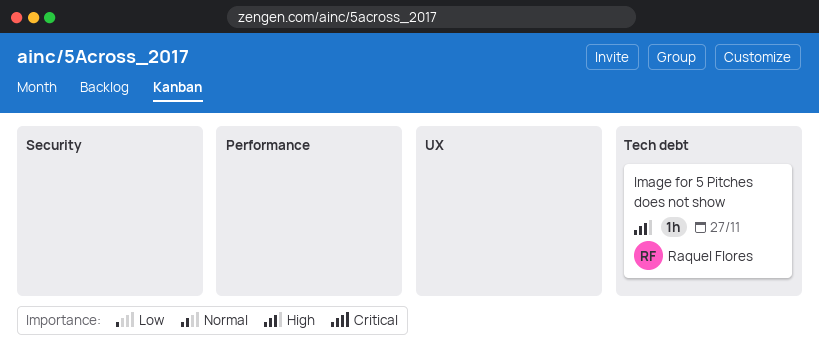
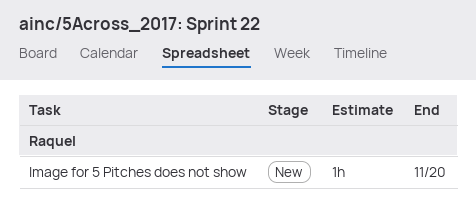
Image for 5 Pitches does not show, due: Nov 27 -> Nov 20

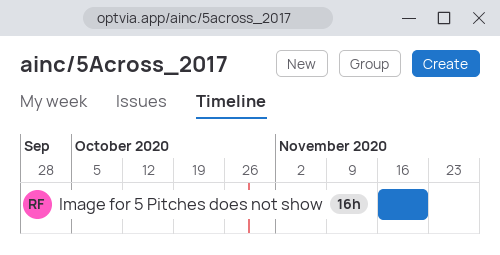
Image for 5 Pitches does not show, estimate: 1h -> 16h

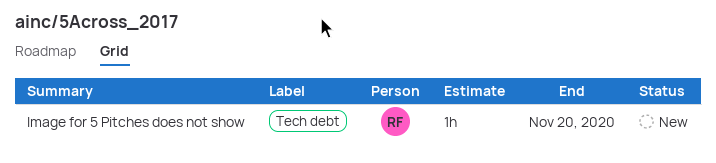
Image for 5 Pitches does not show, estimate: 16h -> 1h

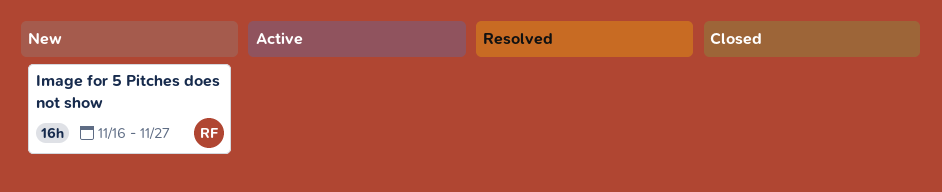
Image for 5 Pitches does not show, estimate: 1h -> 16h
Image for 5 Pitches does not show, due: Nov 20 -> Nov 27

